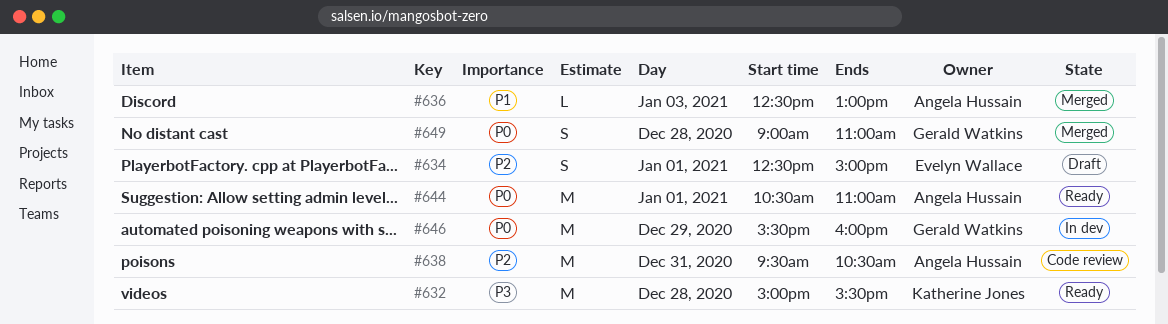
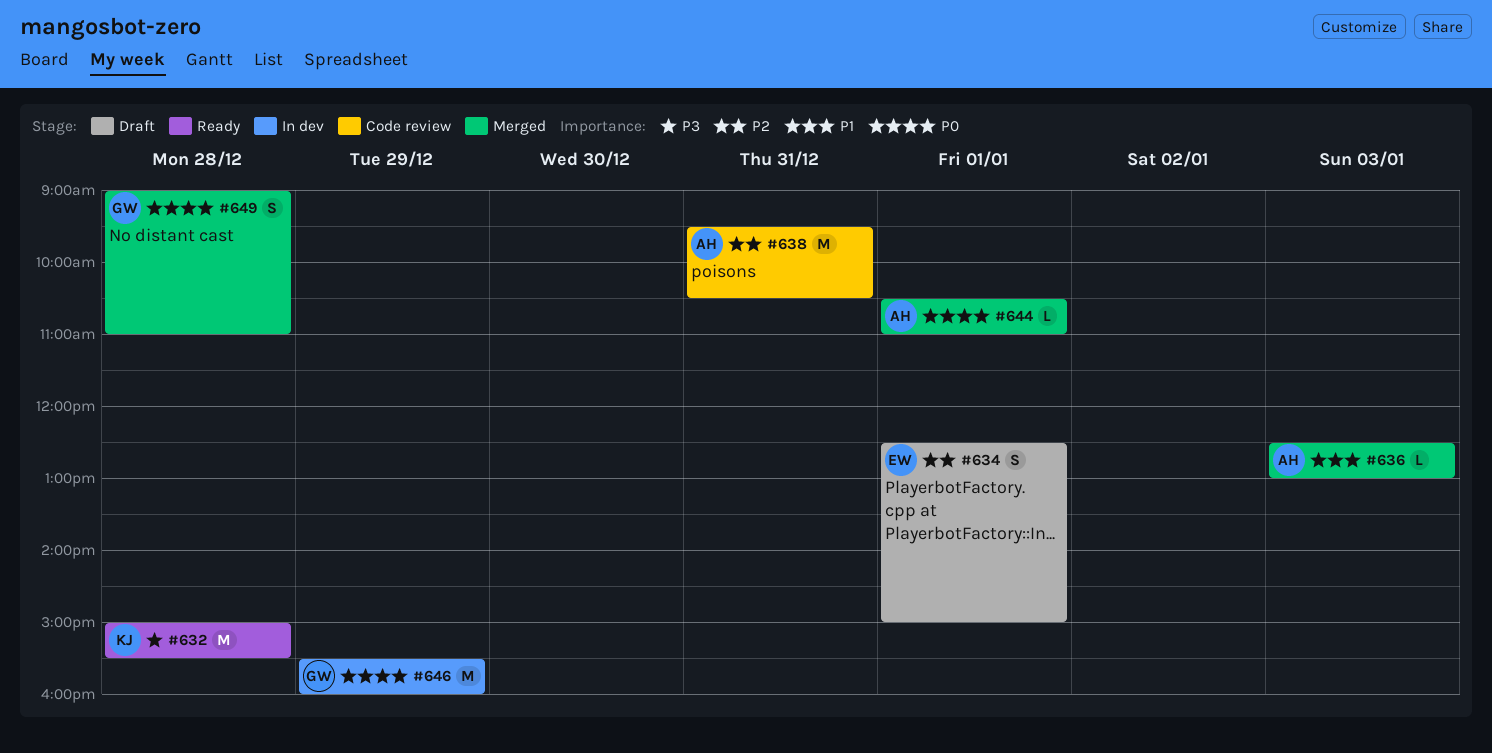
#644, status: Ready -> Merged
#644, estimate: M -> L

